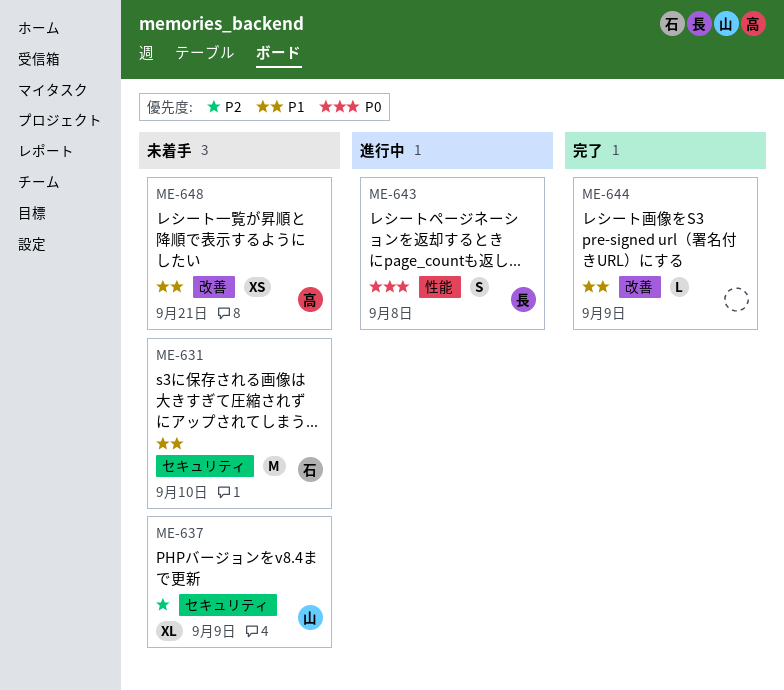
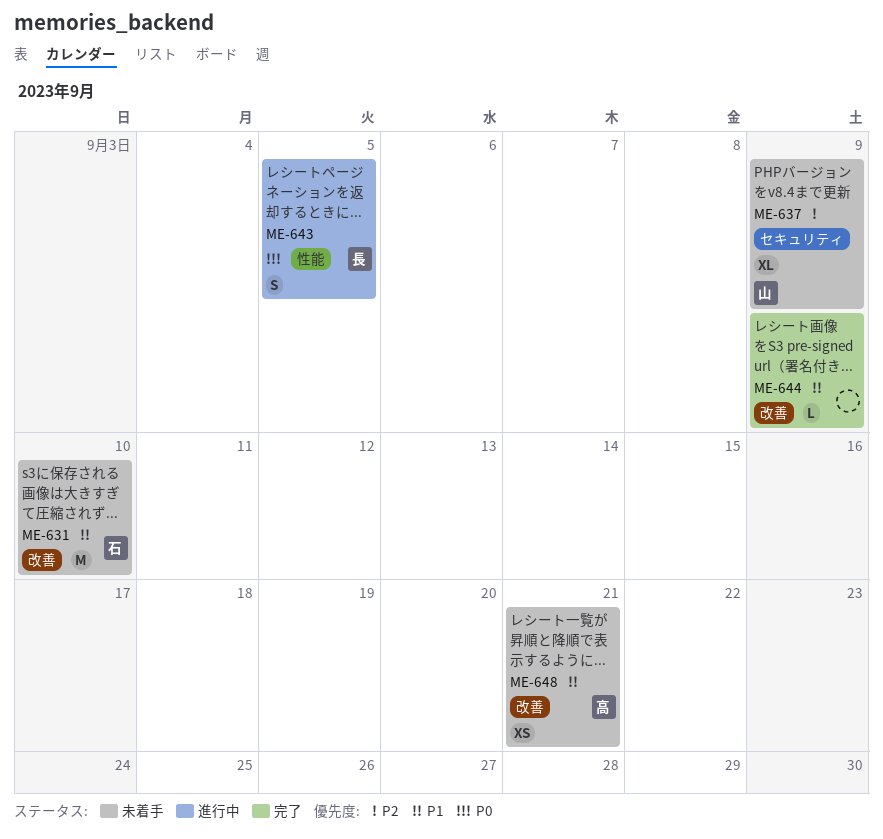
ME-631, label: セキュリティ -> 改善
ME-643, due: Sep 8 -> Sep 5

